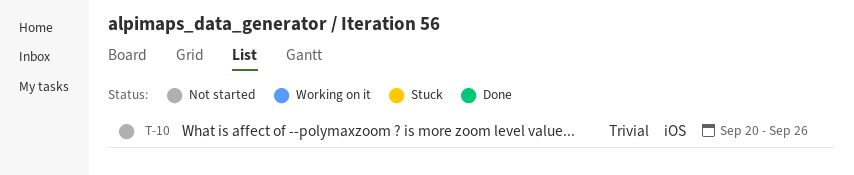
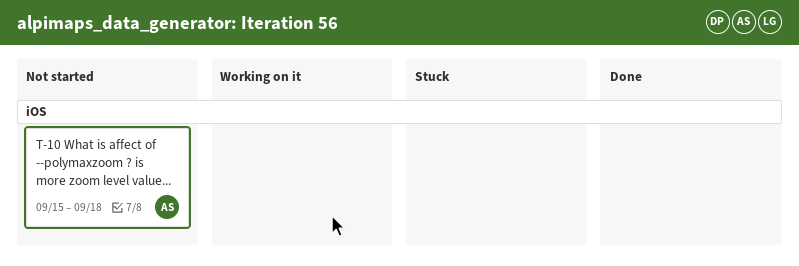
T-10, start: Sep 20 -> Sep 15
T-10, due: Sep 26 -> Sep 18

